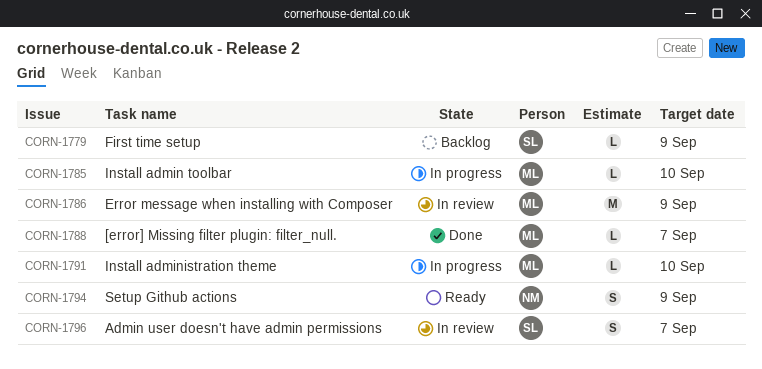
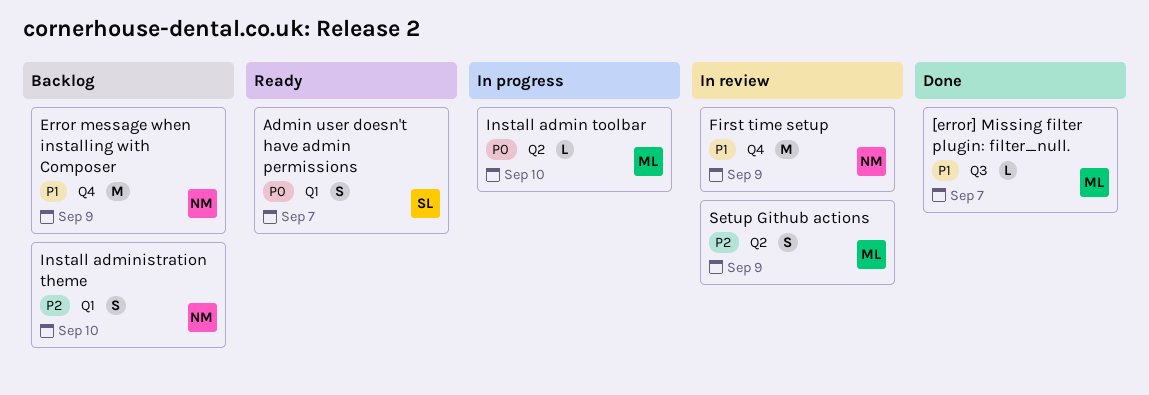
Admin user doesn't have admin permissions, status: In review -> Ready
Error message when installing with Composer, status: In review -> Backlog
Error message when installing with Composer, owner: ML -> NM
First time setup, status: Backlog -> In review
First time setup, owner: SL -> NM
First time setup, estimate: L -> M
Install administration theme, status: In progress -> Backlog
Install administration theme, owner: ML -> NM
Install administration theme, estimate: L -> S
Setup Github actions, status: Ready -> In review
Setup Github actions, owner: NM -> ML

